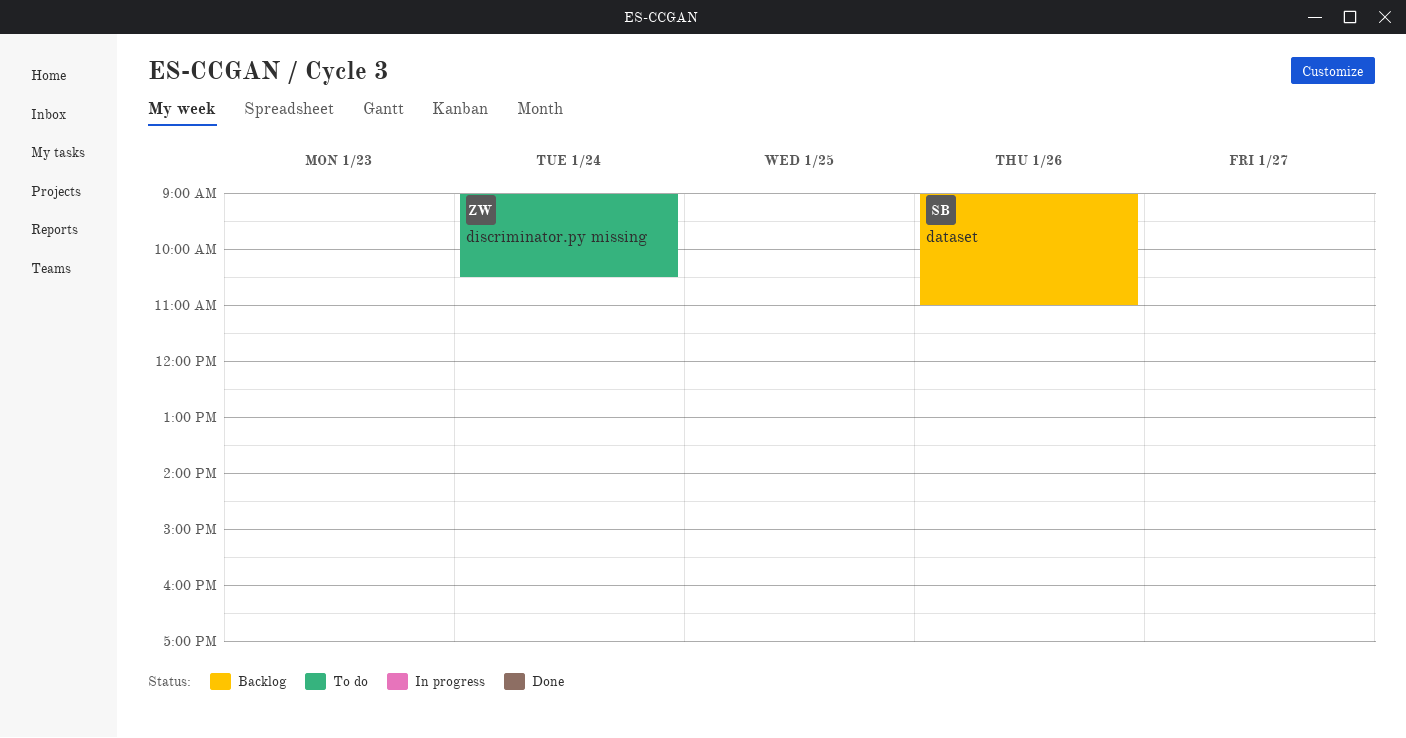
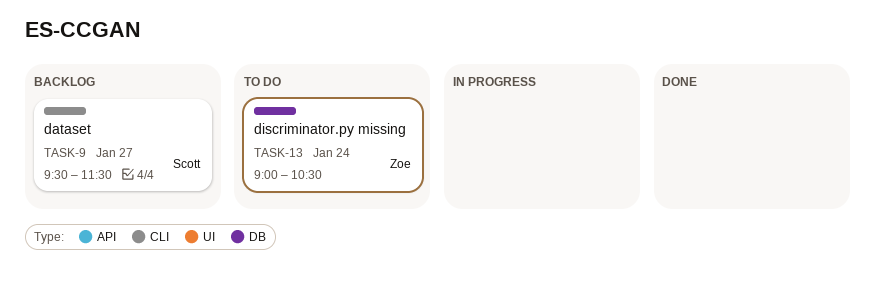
dataset, day: Jan 26 -> Jan 27
dataset, begins: 09:00 -> 09:30
dataset, ends: 11:00 -> 11:30

